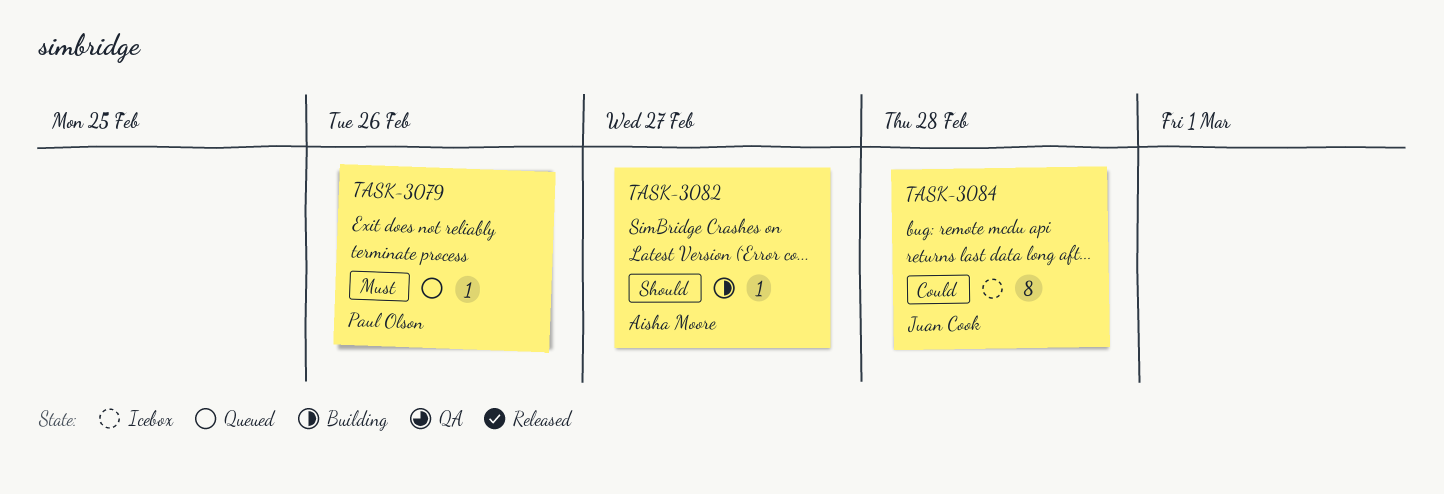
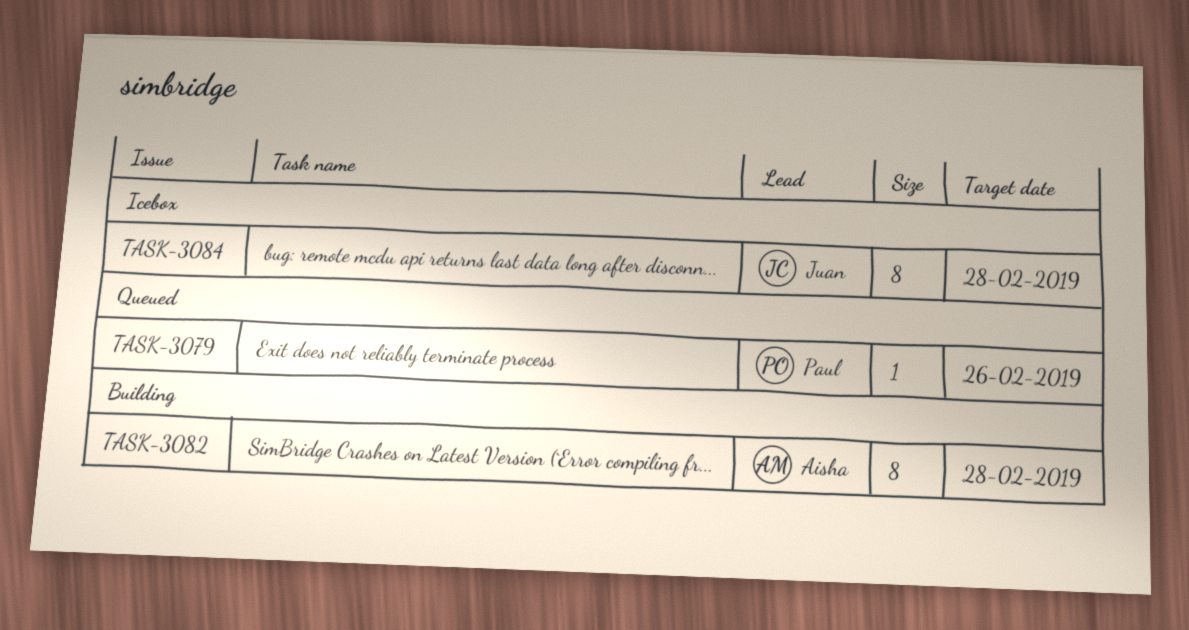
TASK-3082, estimate: 1 -> 8
TASK-3082, due: Feb 27 -> Feb 28

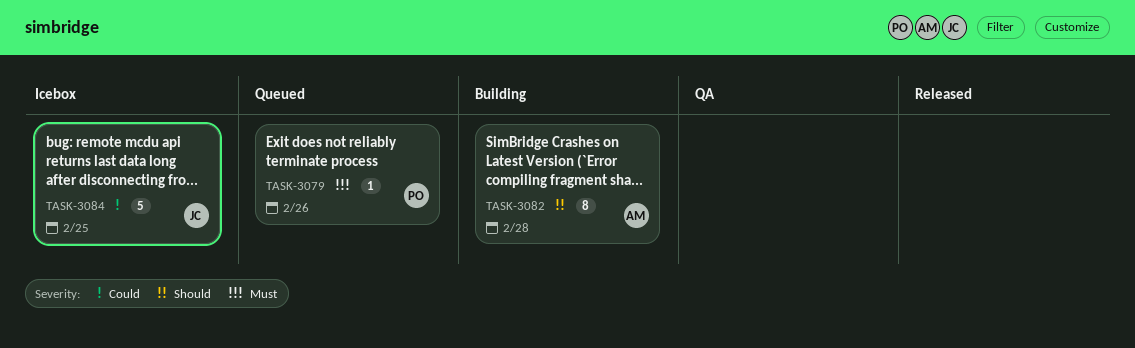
TASK-3084, estimate: 8 -> 5
TASK-3084, due: Feb 28 -> Feb 25

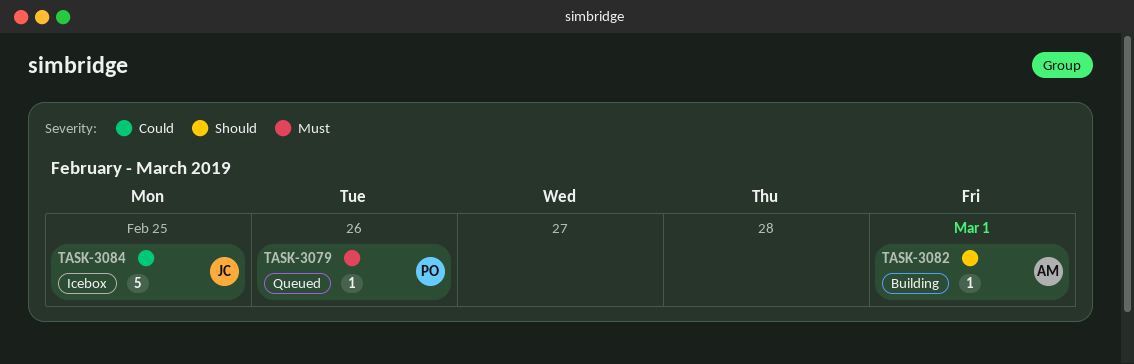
TASK-3082, estimate: 8 -> 1
TASK-3082, due: Feb 28 -> Mar 1

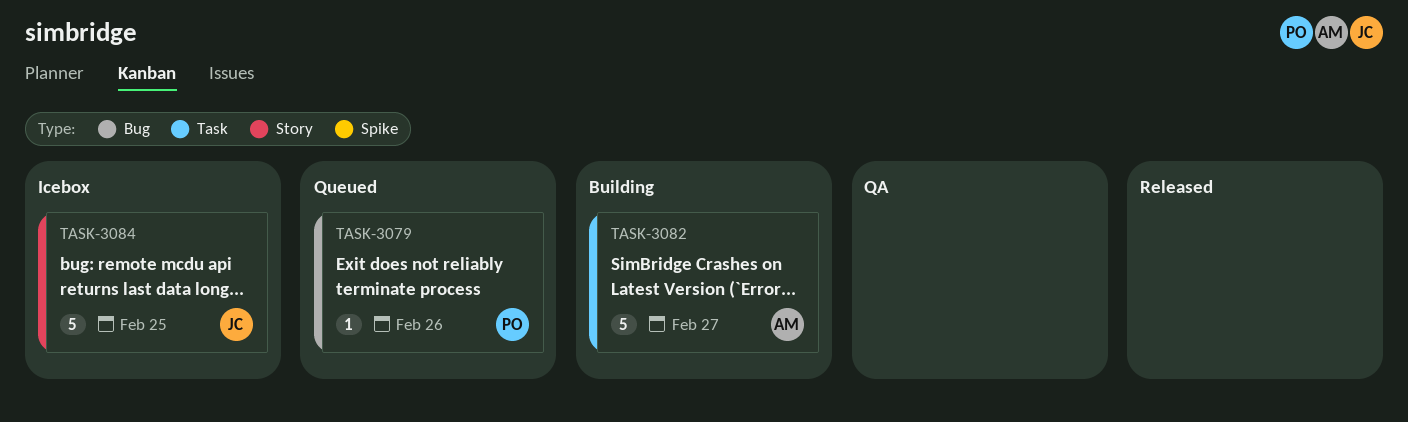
TASK-3082, estimate: 1 -> 5
TASK-3082, due: Mar 1 -> Feb 27

